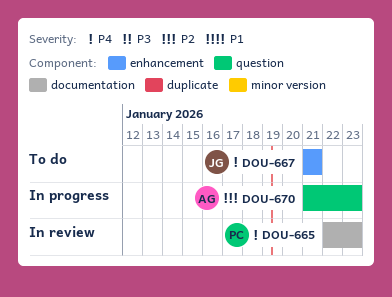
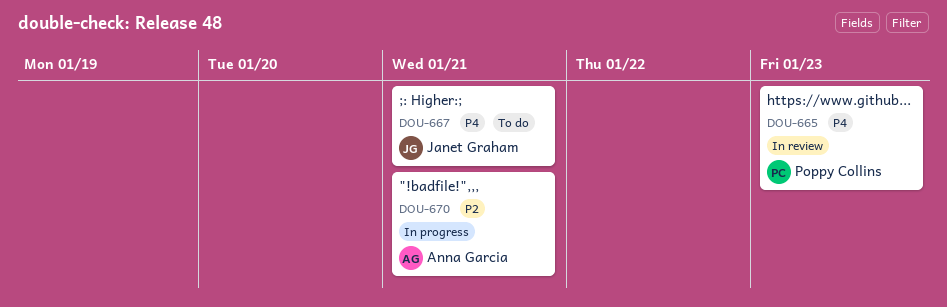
DOU-670, due: Jan 23 -> Jan 21

